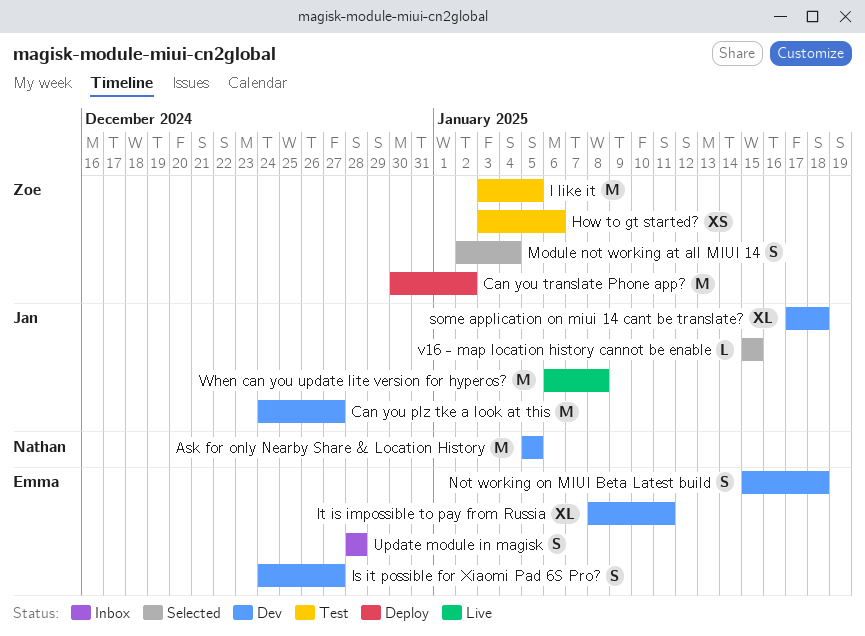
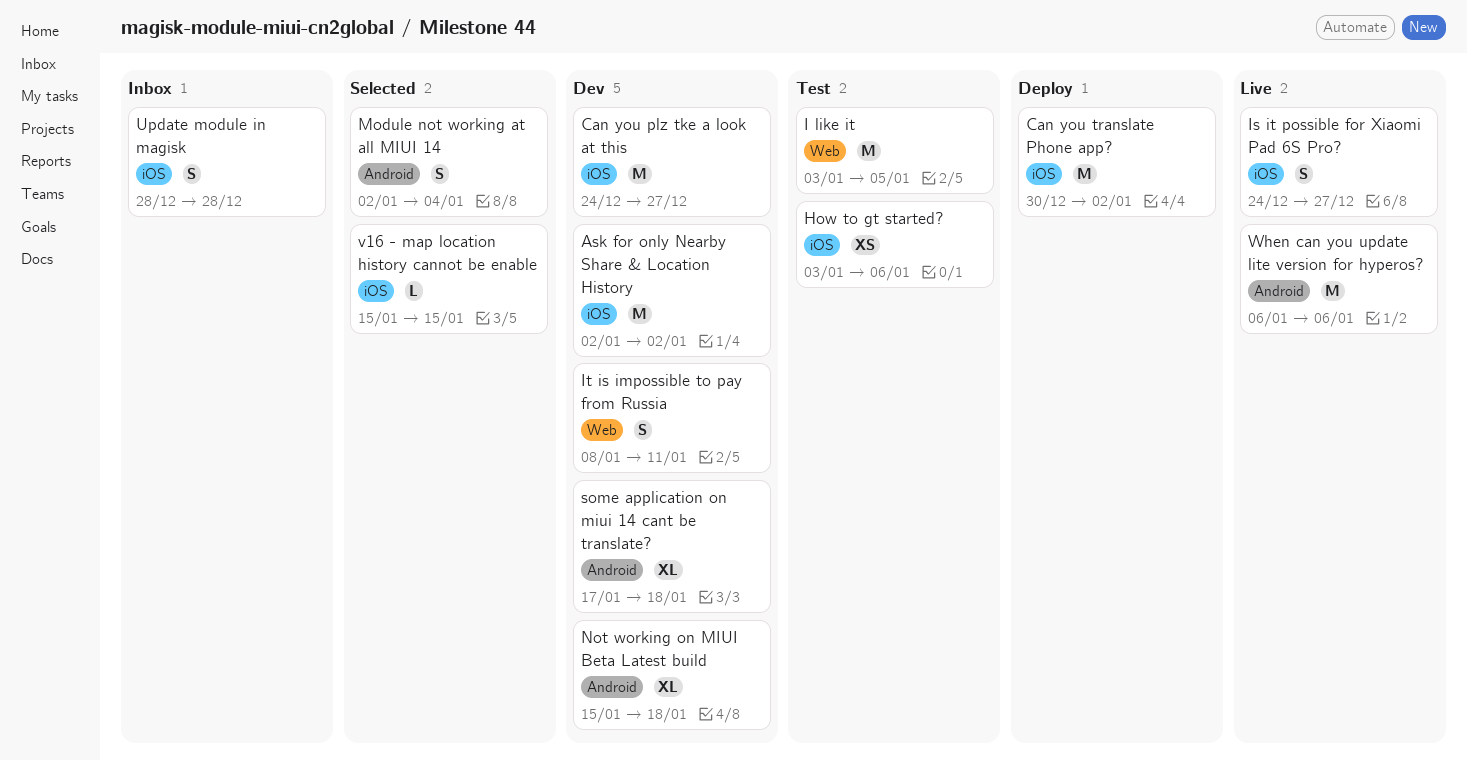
Ask for only Nearby Share & Location History, start: Jan 5 -> Jan 2
Ask for only Nearby Share & Location History, due: Jan 5 -> Jan 2
Is it possible for Xiaomi Pad 6S Pro?, status: Dev -> Live
It is impossible to pay from Russia, estimate: XL -> S
Not working on MIUI Beta Latest build, estimate: S -> XL
When can you update lite version for hyperos?, due: Jan 8 -> Jan 6

